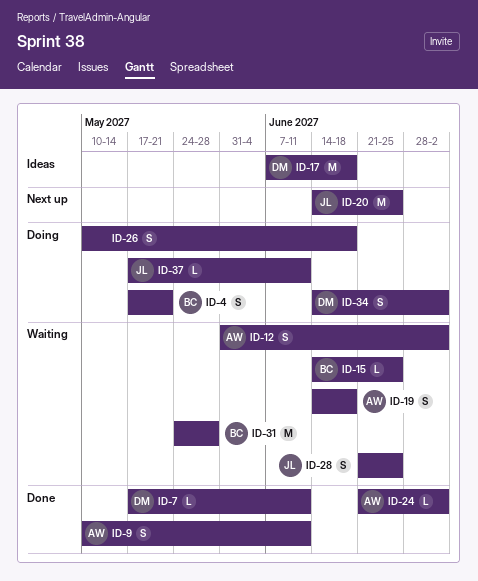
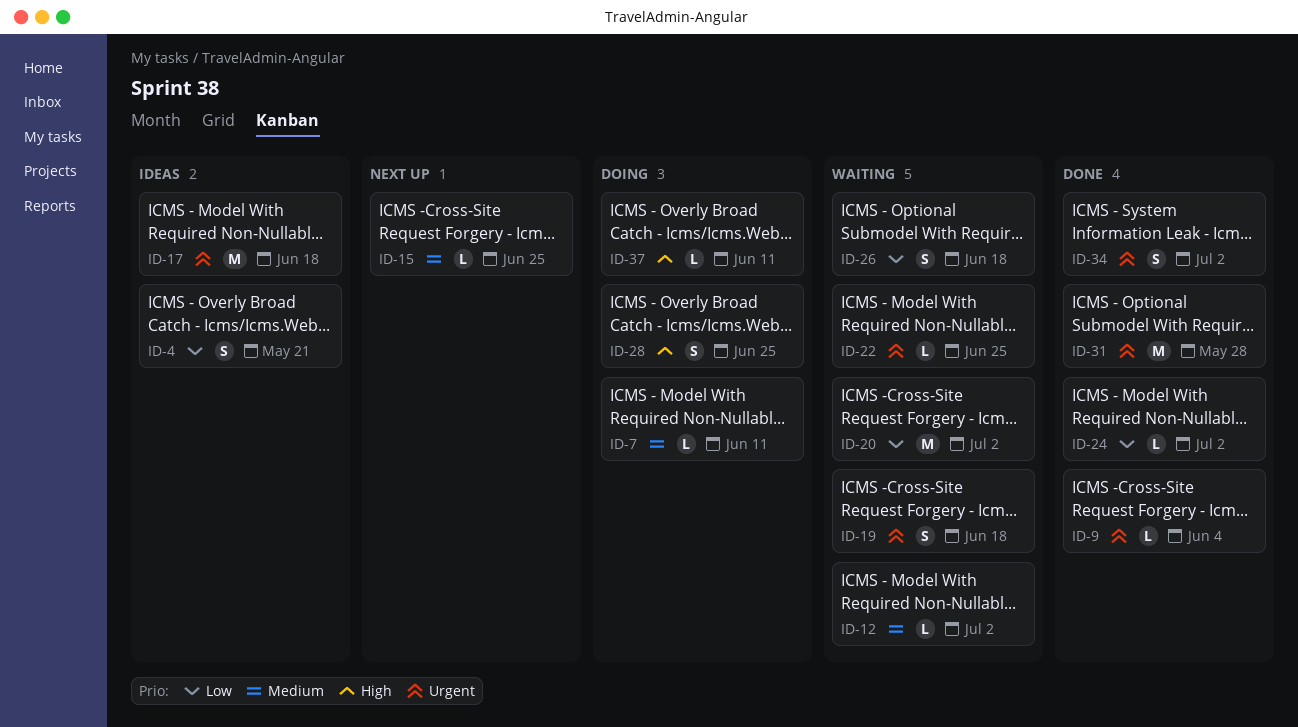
ID-4, status: Doing -> Ideas
ID-7, status: Done -> Doing
ID-9, estimate: S -> L
ID-9, due: Jun 11 -> Jun 4
ID-12, estimate: S -> L
ID-15, status: Waiting -> Next up
ID-20, status: Next up -> Waiting
ID-20, due: Jun 25 -> Jul 2
ID-22: none -> present
ID-26, status: Doing -> Waiting
ID-28, status: Waiting -> Doing
ID-31, status: Waiting -> Done
ID-34, status: Doing -> Done

